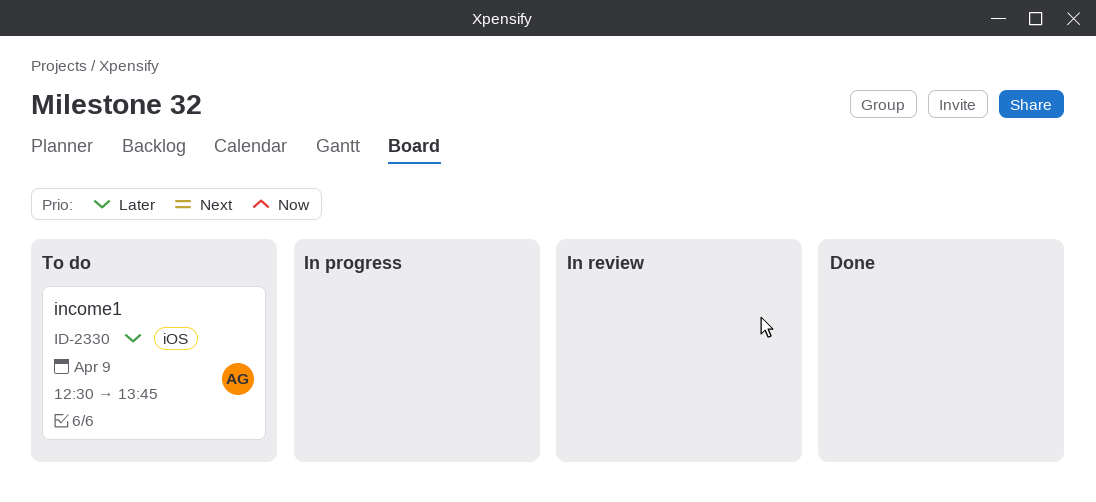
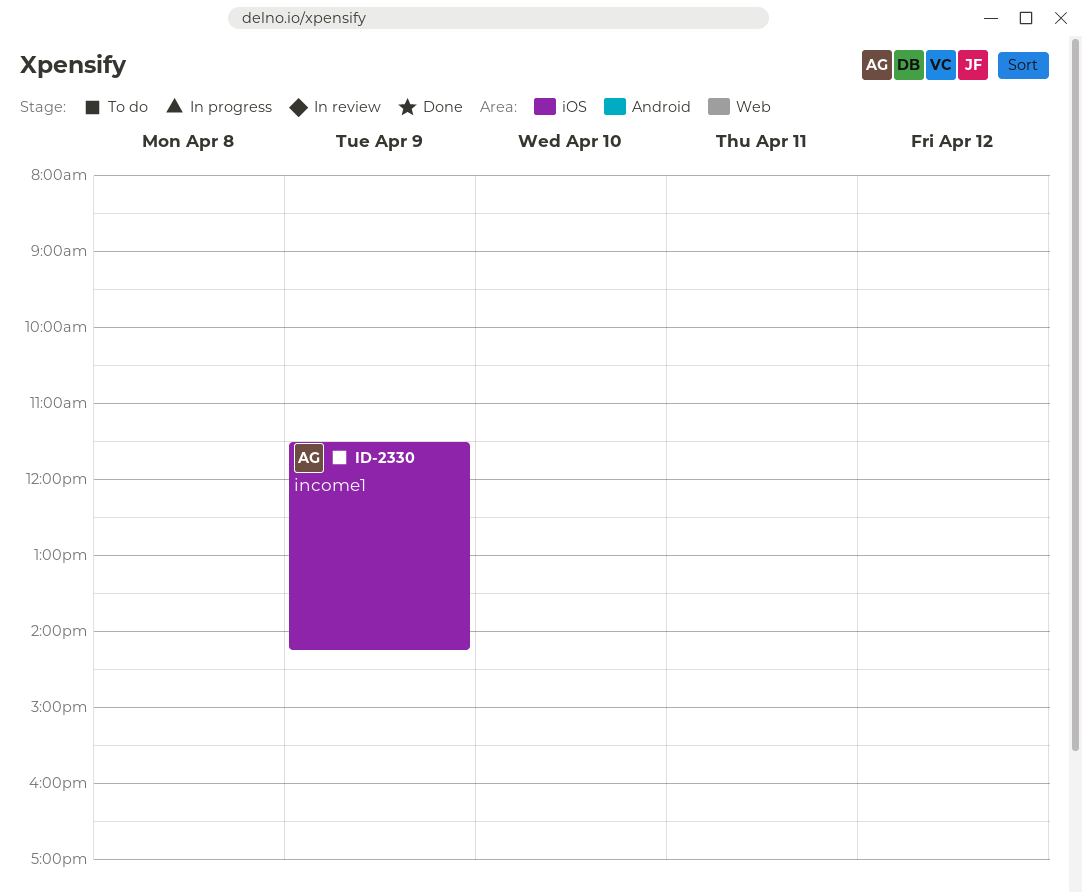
ID-2330, begins: 12:30 -> 11:30
ID-2330, ends: 13:45 -> 14:15

